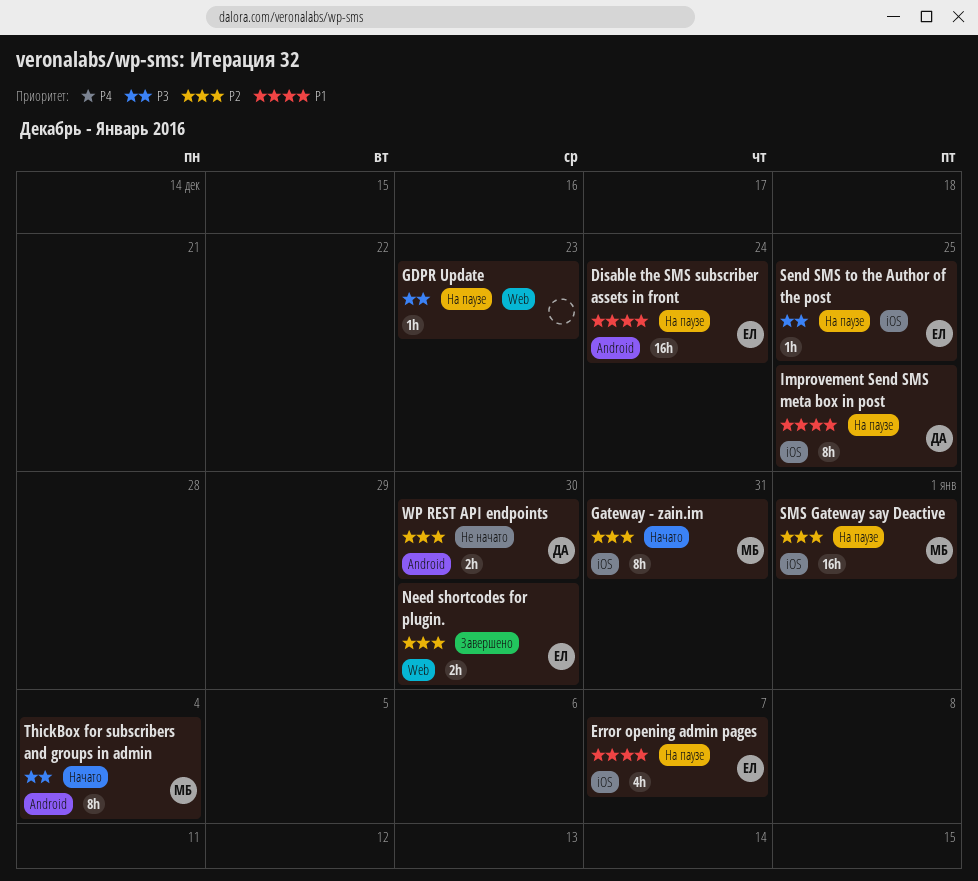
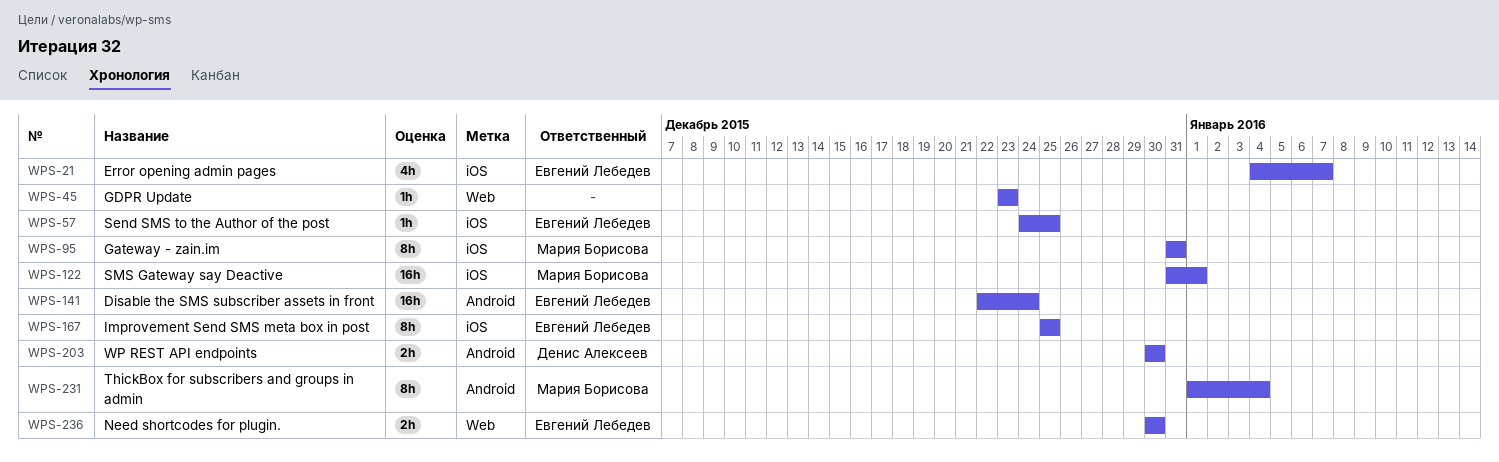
Improvement Send SMS meta box in post, owner: Денис Алексеев -> Евгений Лебедев

